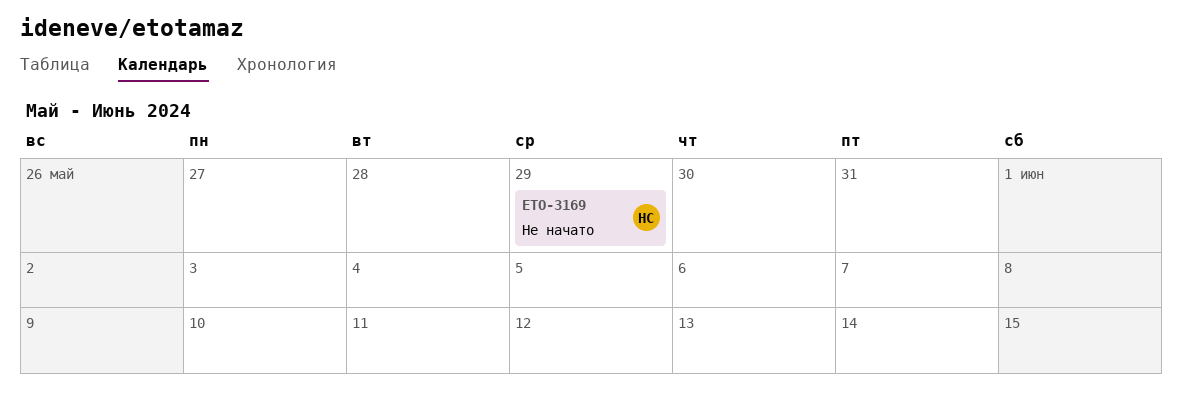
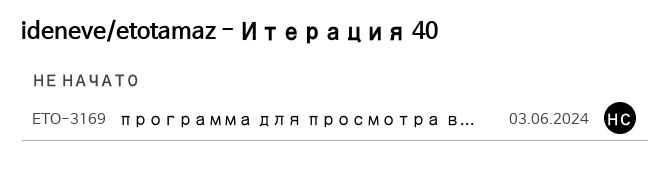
ETO-3169, due: May 29 -> Jun 3

